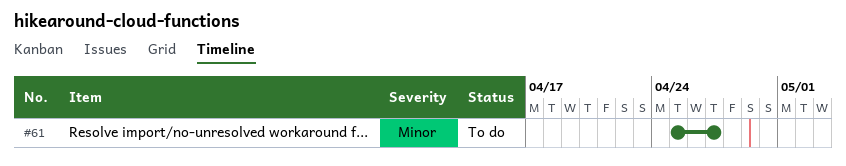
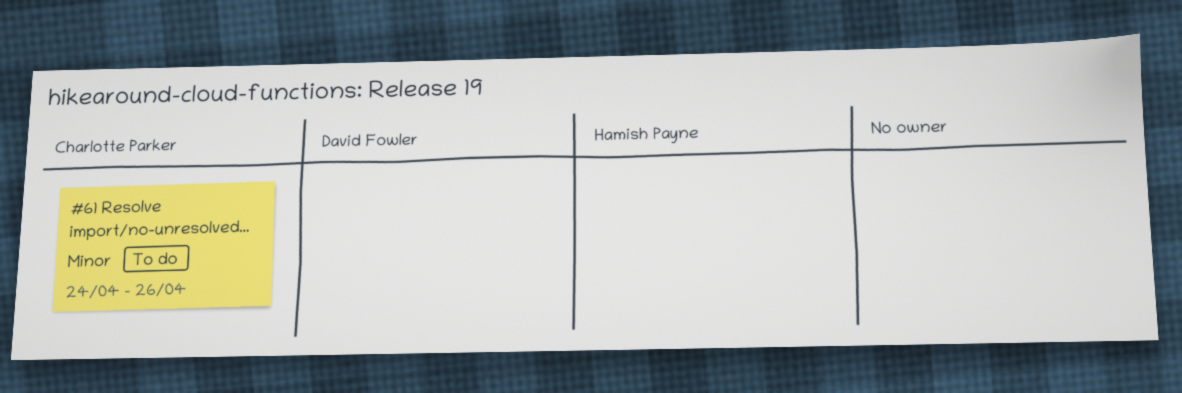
#61, start: Apr 25 -> Apr 24
#61, due: Apr 27 -> Apr 26

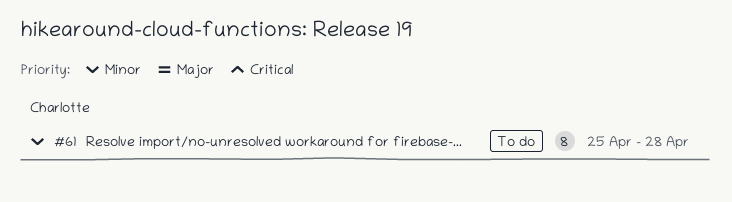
#61, start: Apr 24 -> Apr 25
#61, due: Apr 26 -> Apr 28

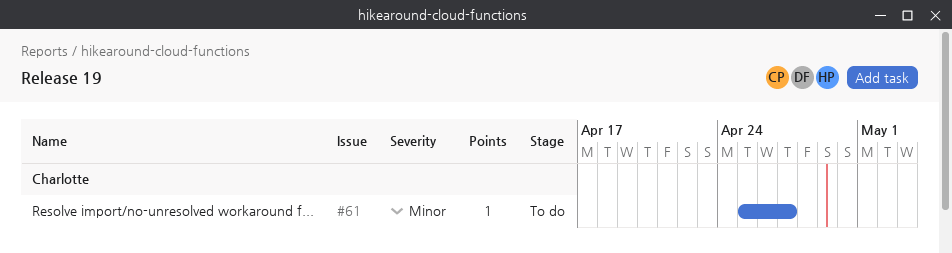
#61, estimate: 8 -> 1
#61, due: Apr 28 -> Apr 27

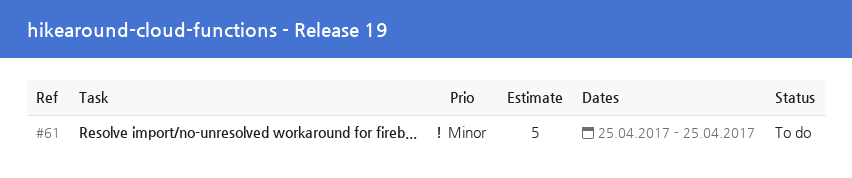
#61, estimate: 1 -> 5
#61, due: Apr 27 -> Apr 25

